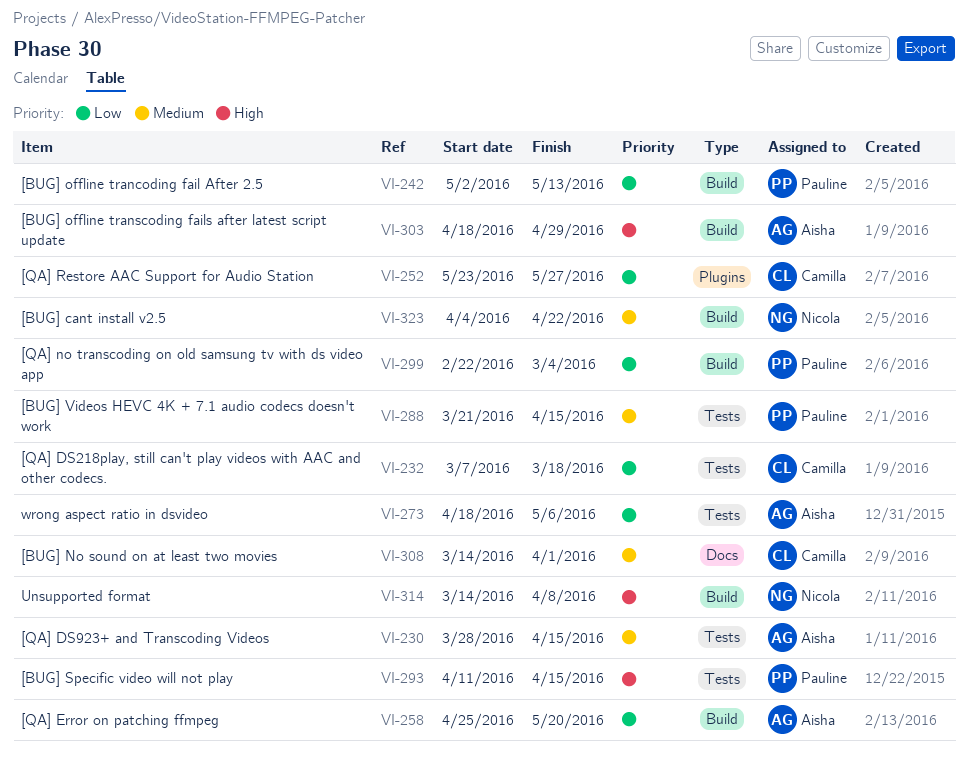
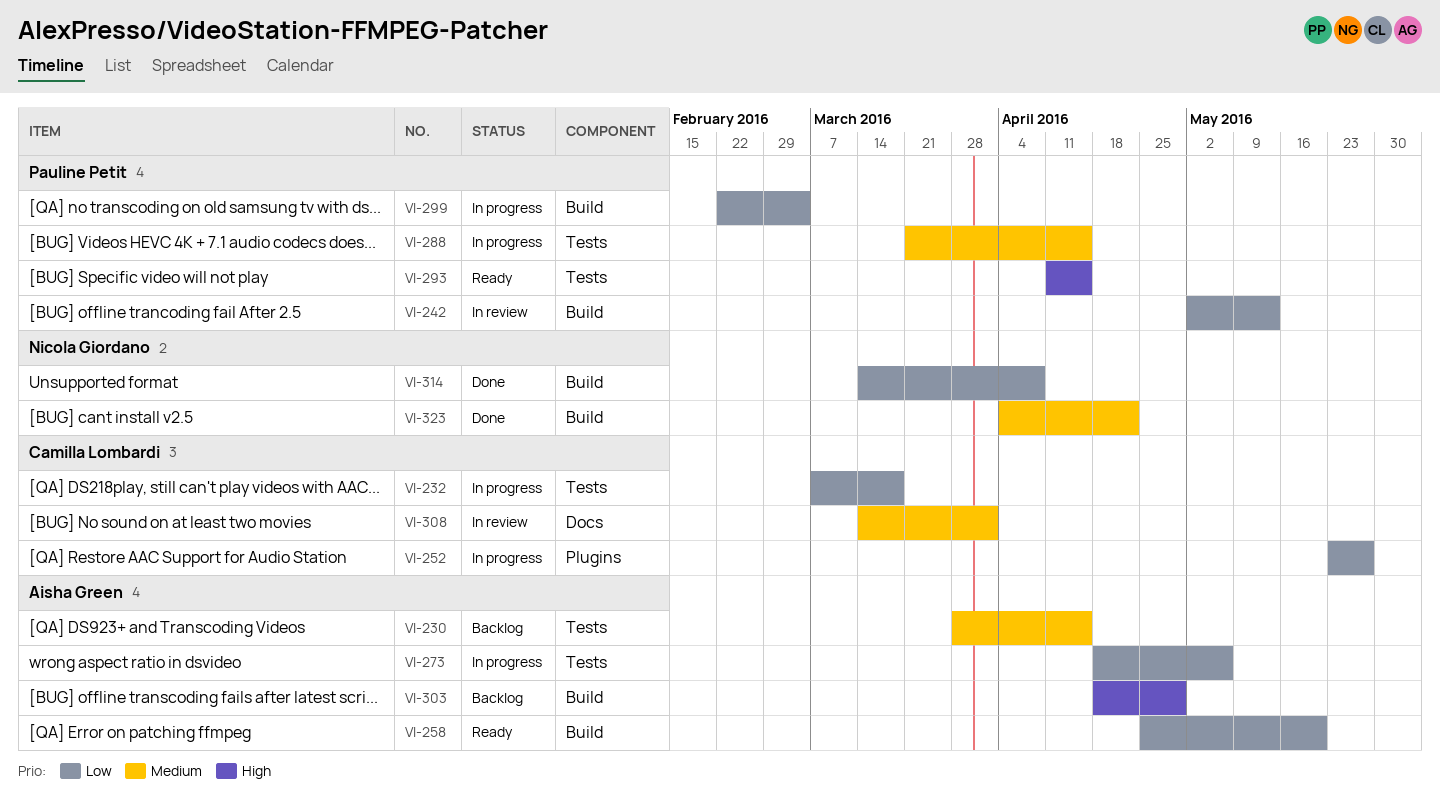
VI-314, priority: High -> Low

